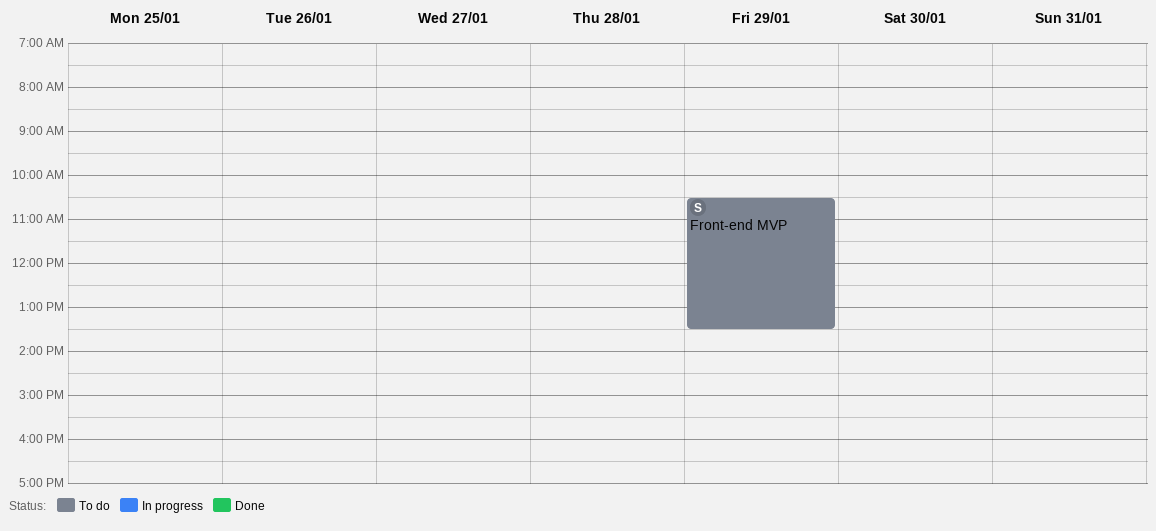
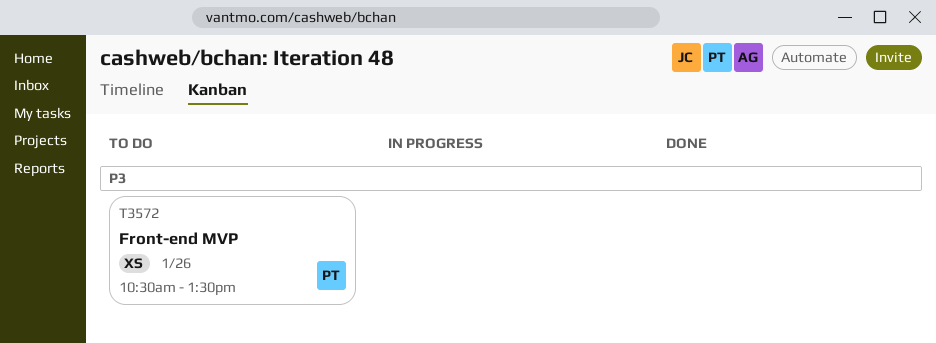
Front-end MVP, estimate: S -> XS
Front-end MVP, day: Jan 29 -> Jan 26

